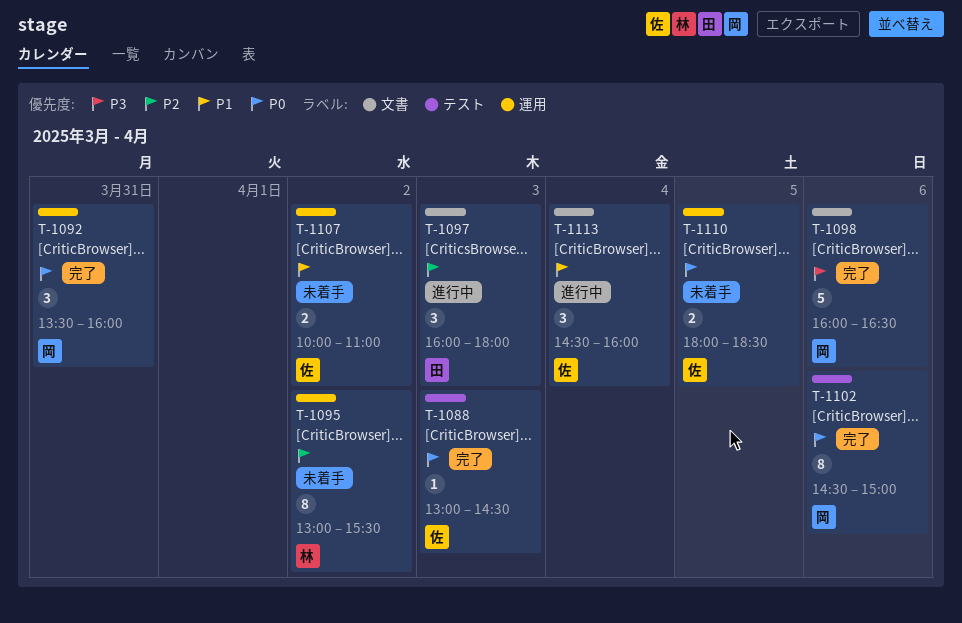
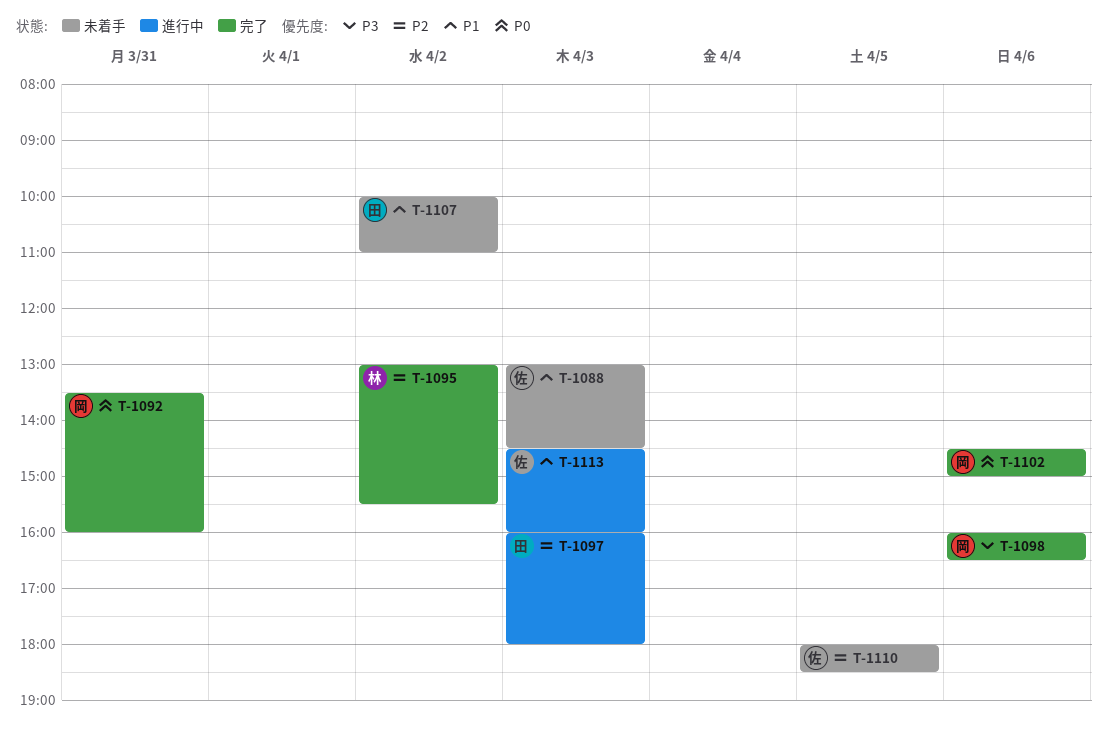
T-1088, status: 完了 -> 未着手
T-1088, priority: P0 -> P1
T-1095, status: 未着手 -> 完了
T-1107, owner: 佐 -> 田
T-1110, priority: P0 -> P2
T-1113, day: Apr 4 -> Apr 3

